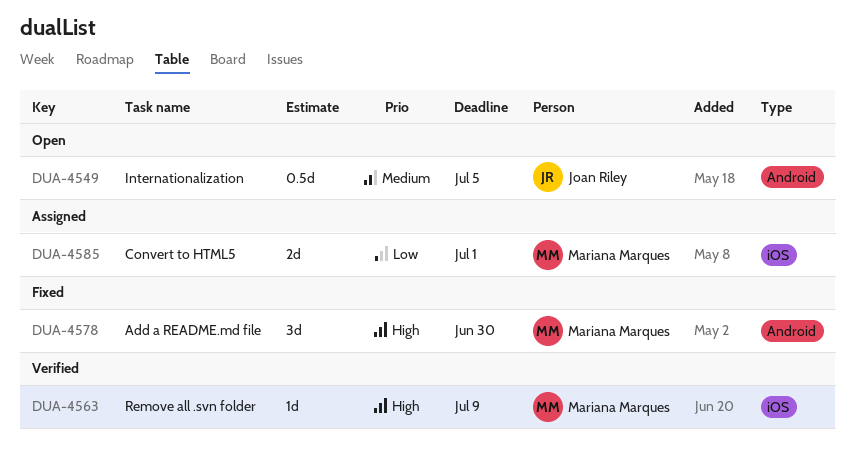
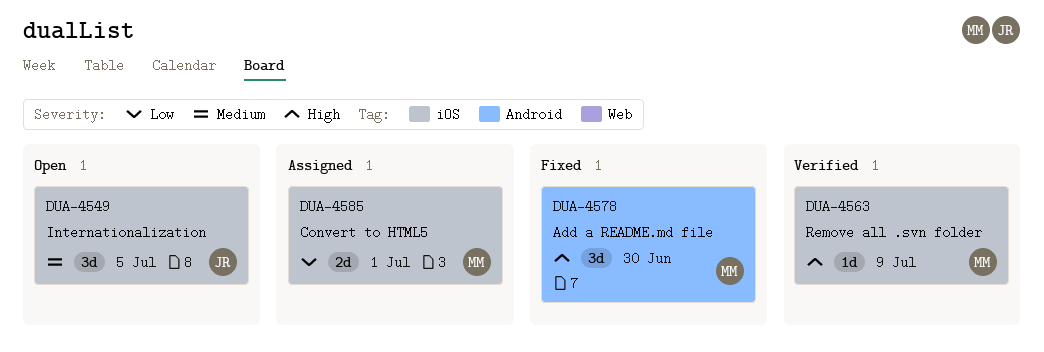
DUA-4549, label: Android -> iOS
DUA-4549, estimate: 0.5d -> 3d

